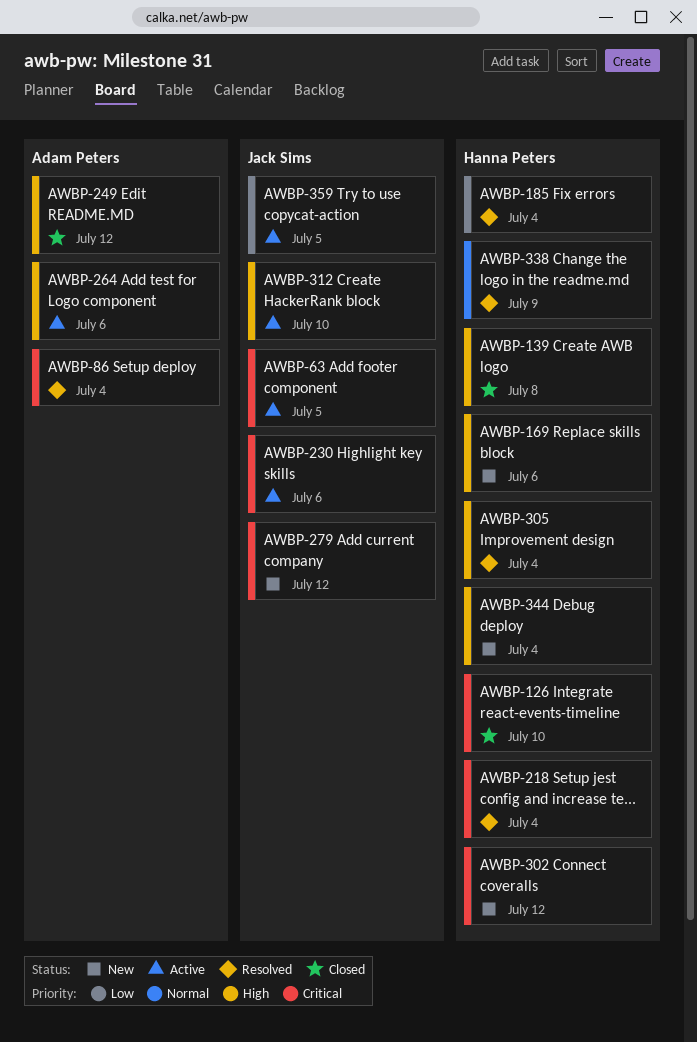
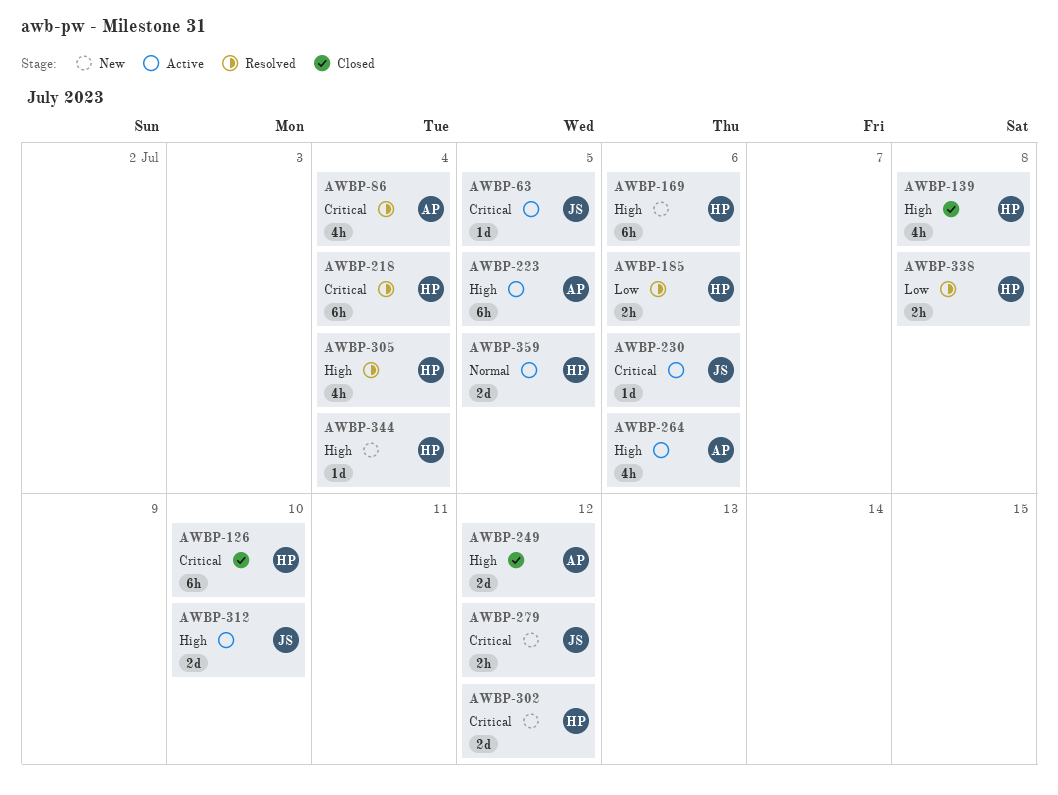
AWBP-185, due: Jul 4 -> Jul 6
AWBP-223: none -> present
AWBP-338, priority: Normal -> Low
AWBP-338, due: Jul 9 -> Jul 8
AWBP-359, owner: Jack Sims -> Hanna Peters
AWBP-359, priority: Low -> Normal

